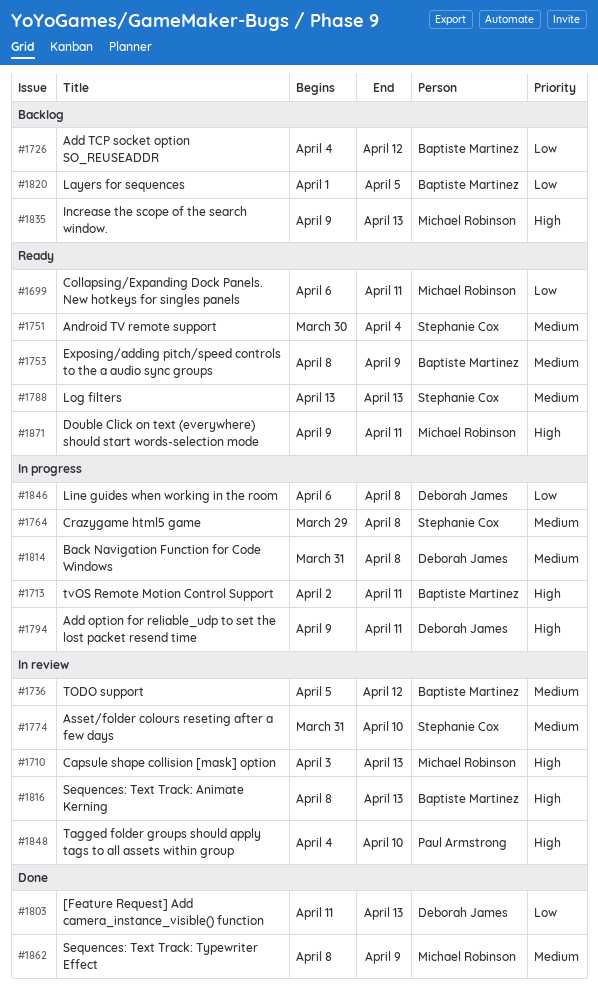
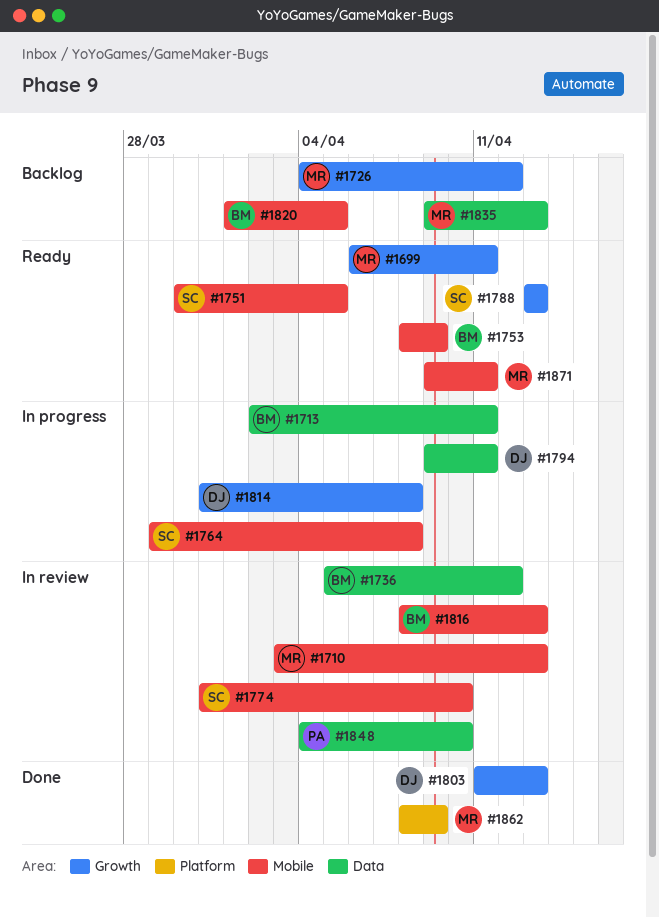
#1726, owner: Baptiste Martinez -> Michael Robinson
#1751, due: Apr 4 -> Apr 5
#1846: present -> none

